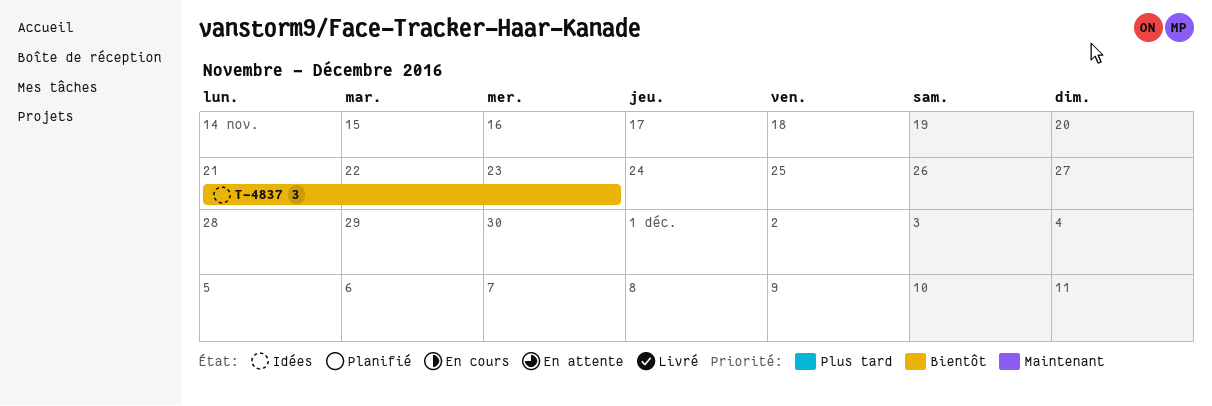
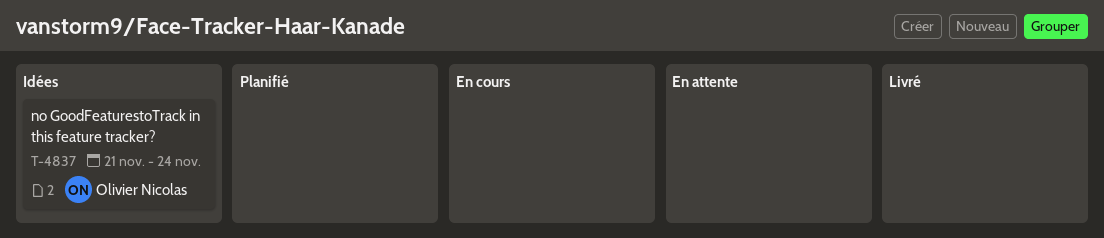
T-4837, due: Nov 23 -> Nov 24

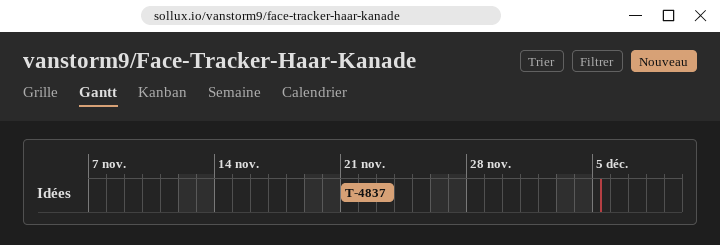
T-4837, due: Nov 24 -> Nov 23

